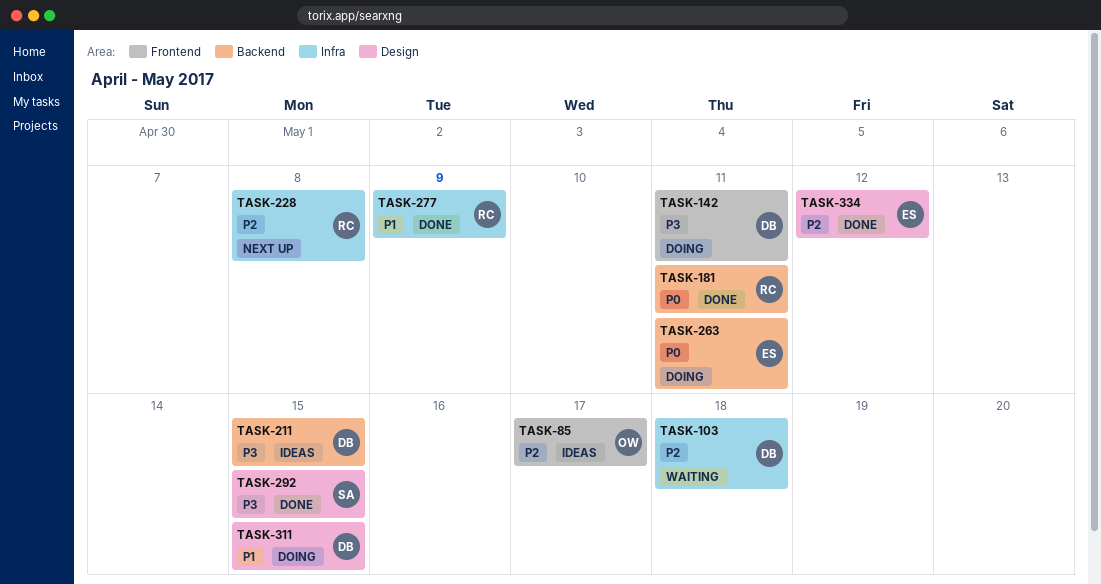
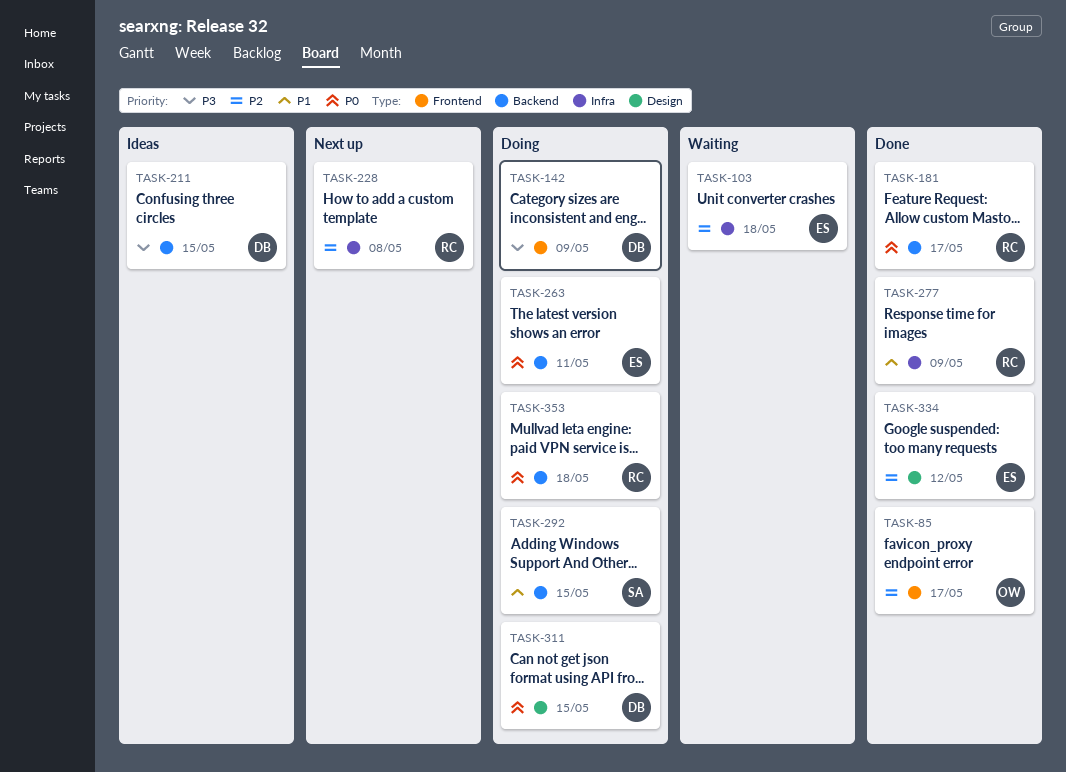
TASK-85, status: Ideas -> Done
TASK-103, owner: DB -> ES
TASK-142, due: May 11 -> May 9
TASK-181, due: May 11 -> May 17
TASK-292, status: Done -> Doing
TASK-292, priority: P3 -> P1
TASK-292, label: Design -> Backend
TASK-311, priority: P1 -> P0
TASK-353: none -> present

